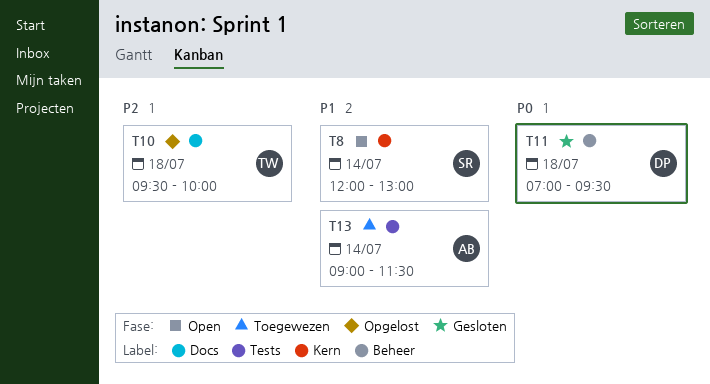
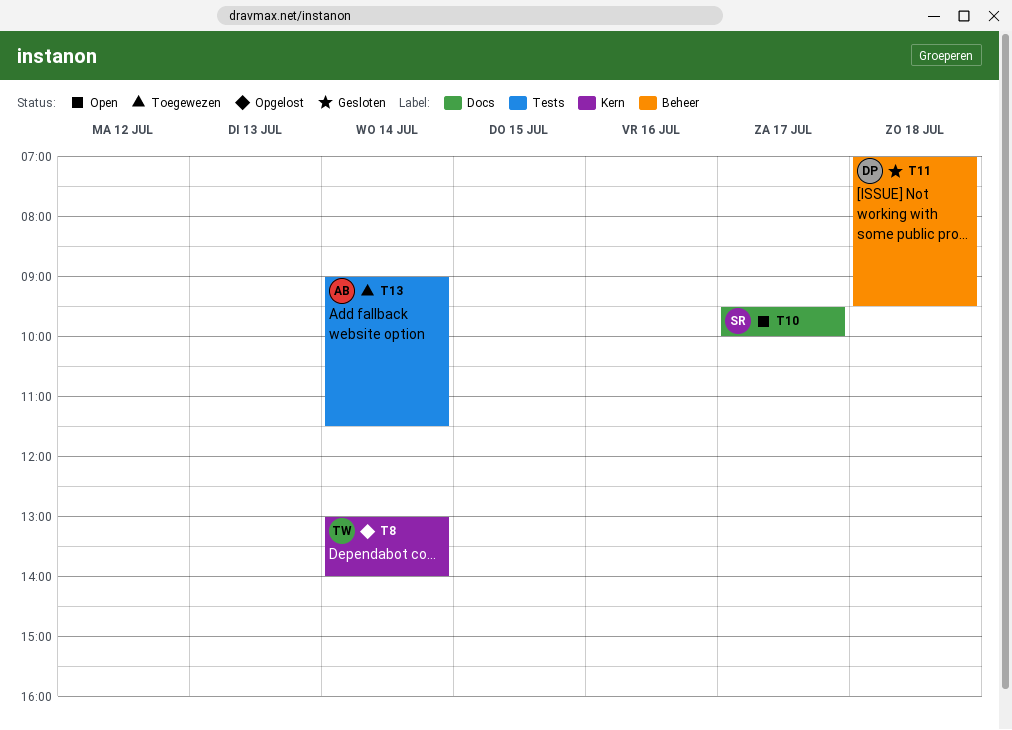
T8, status: Open -> Opgelost
T8, owner: SR -> TW
T8, begins: 12:00 -> 13:00
T8, ends: 13:00 -> 14:00
T10, status: Opgelost -> Open
T10, owner: TW -> SR
T10, day: Jul 18 -> Jul 17

